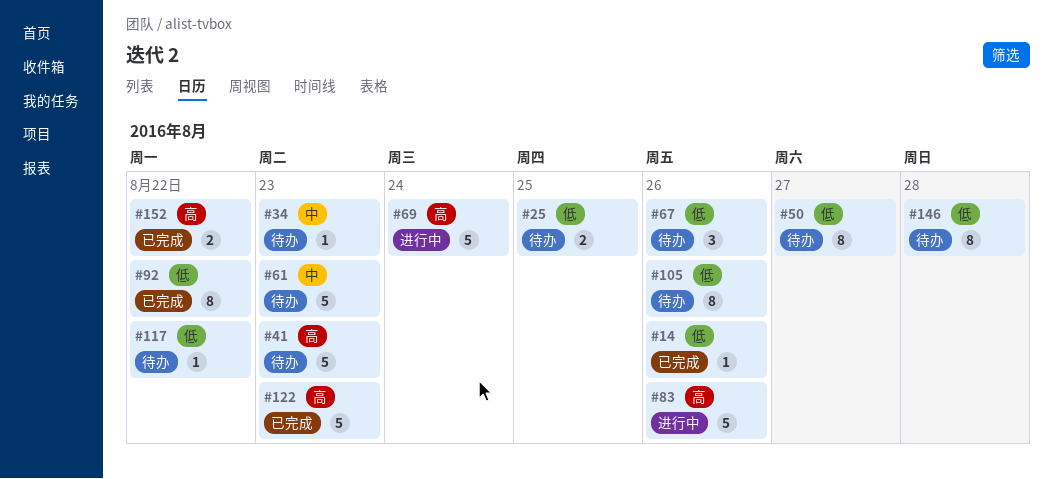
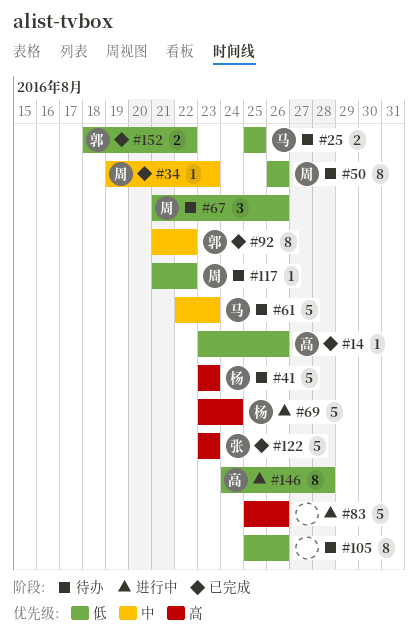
#34, status: 待办 -> 已完成
#50, due: Aug 27 -> Aug 26
#92, priority: 低 -> 中
#146, status: 待办 -> 进行中
#152, priority: 高 -> 低

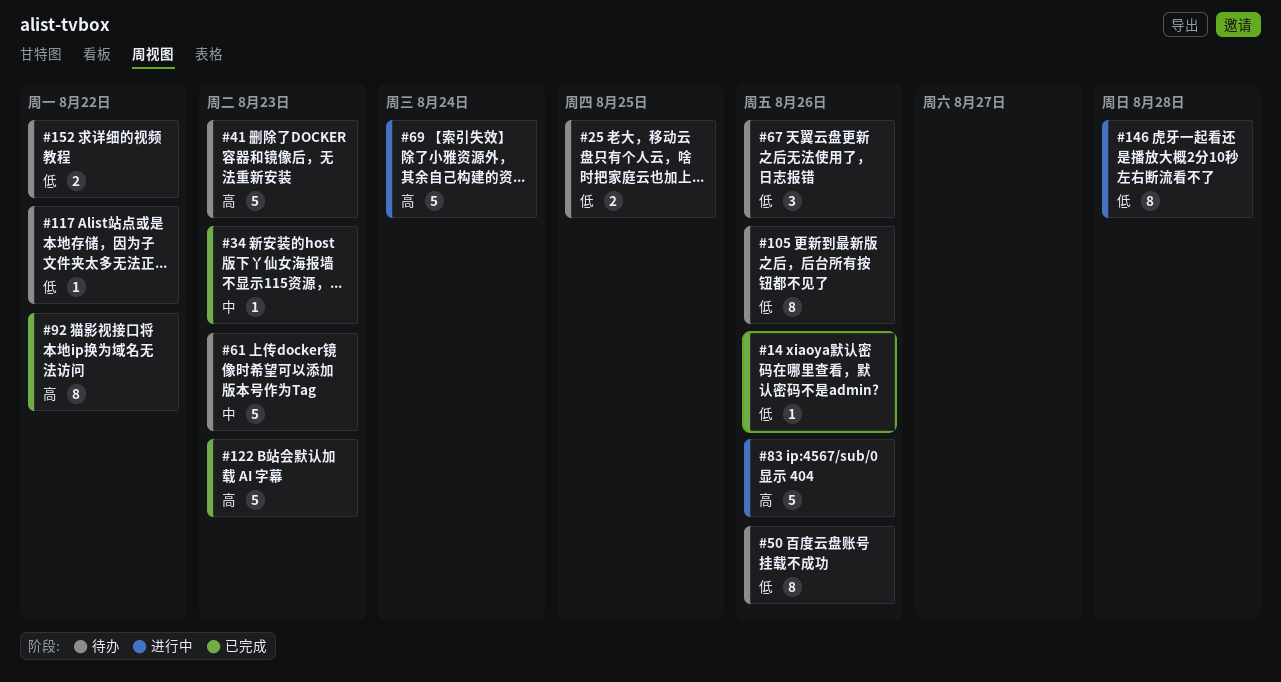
#92, priority: 中 -> 高
#152, status: 已完成 -> 待办

